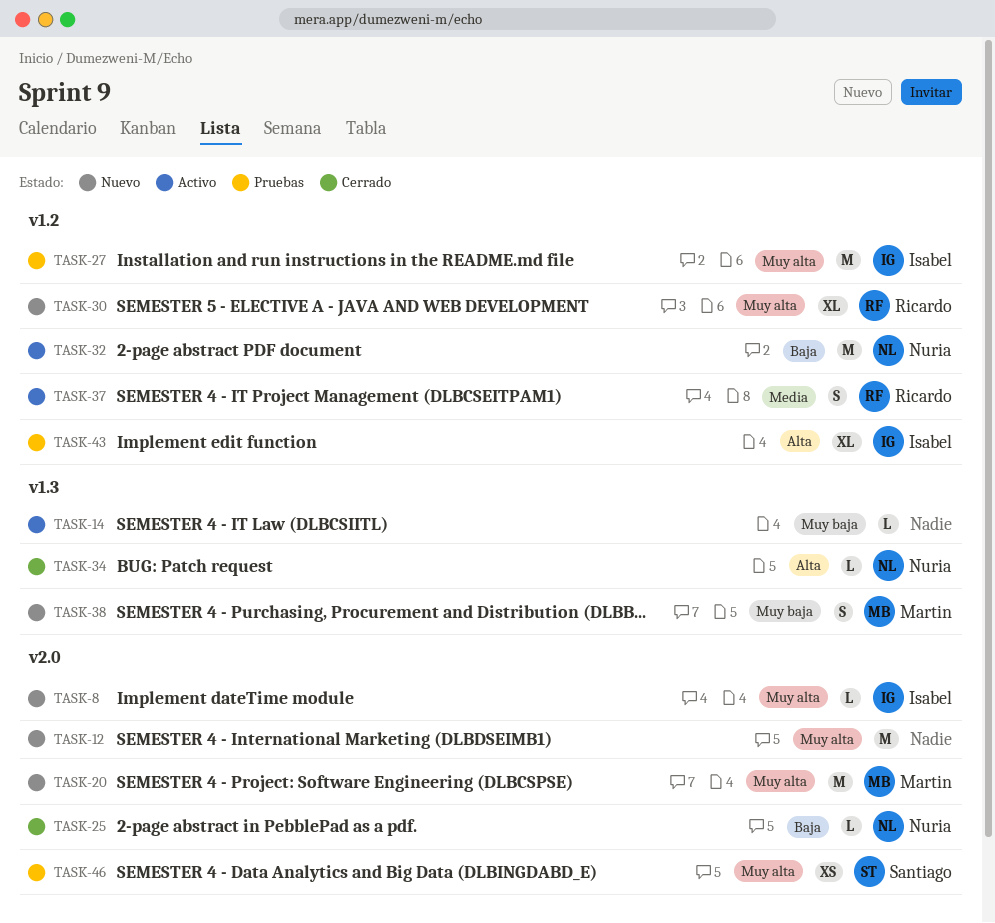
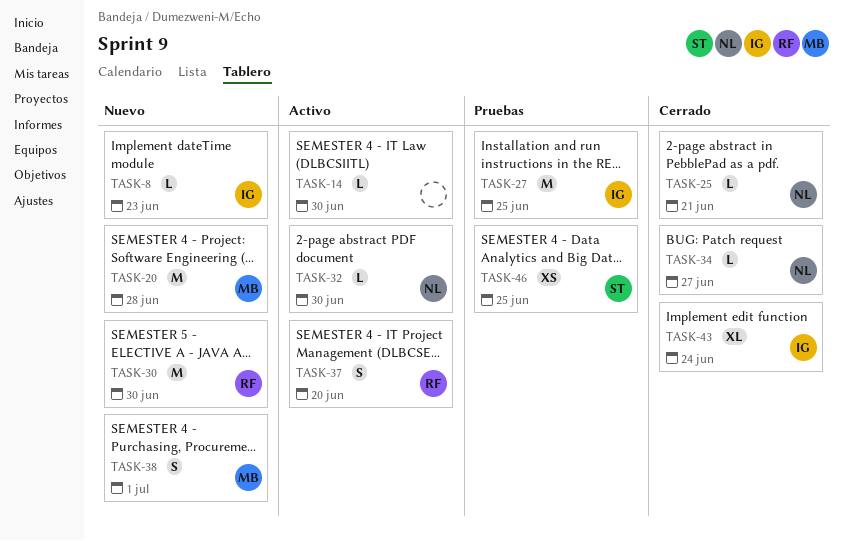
TASK-12: present -> none
TASK-30, estimate: XL -> M
TASK-32, estimate: M -> L
TASK-43, status: Pruebas -> Cerrado

